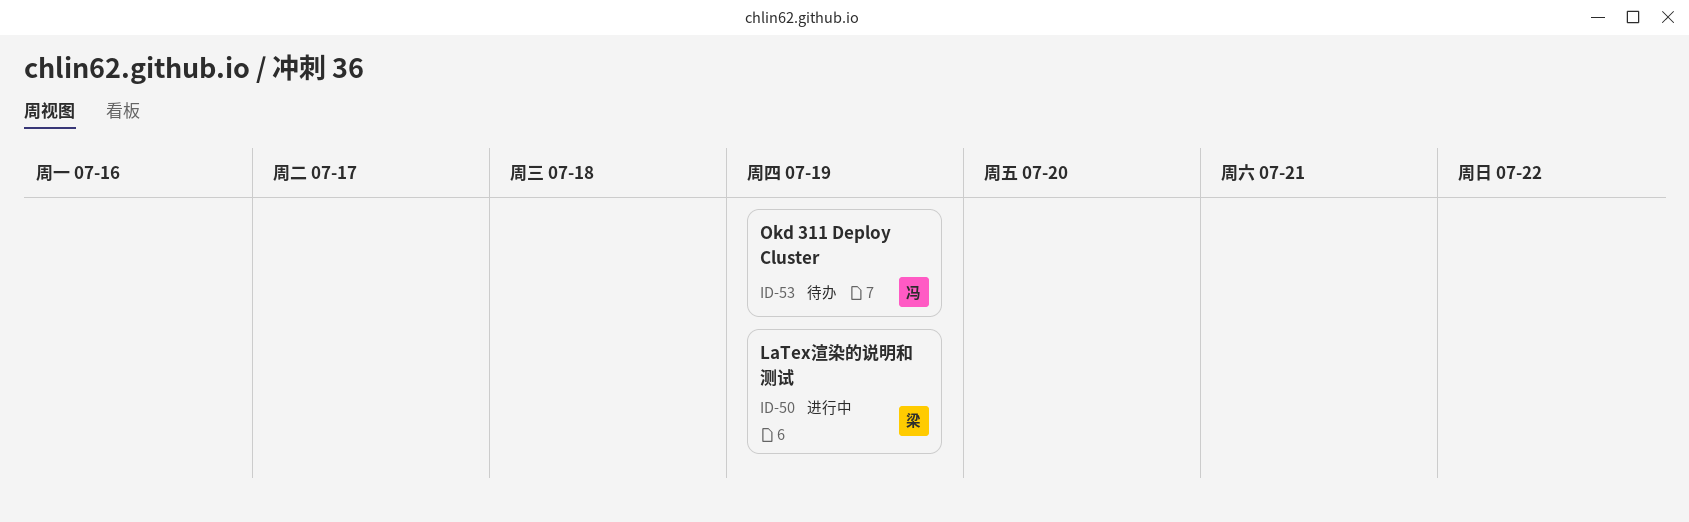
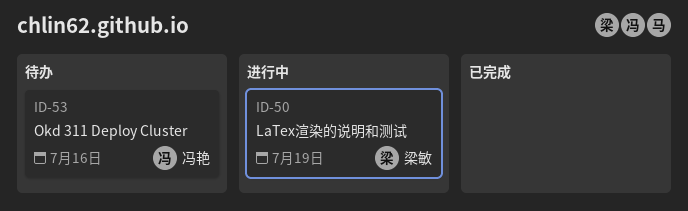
ID-53, due: Jul 19 -> Jul 16

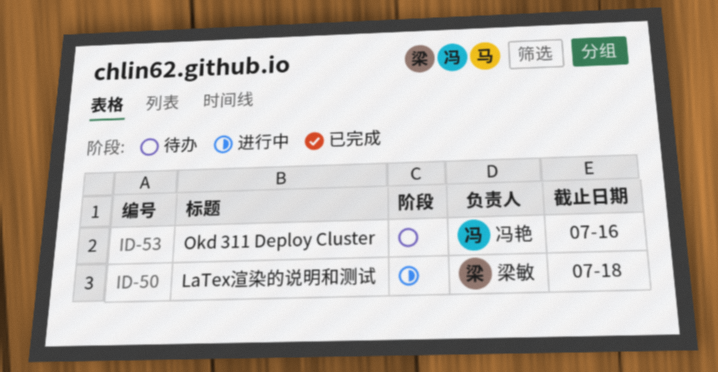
ID-50, due: Jul 19 -> Jul 18

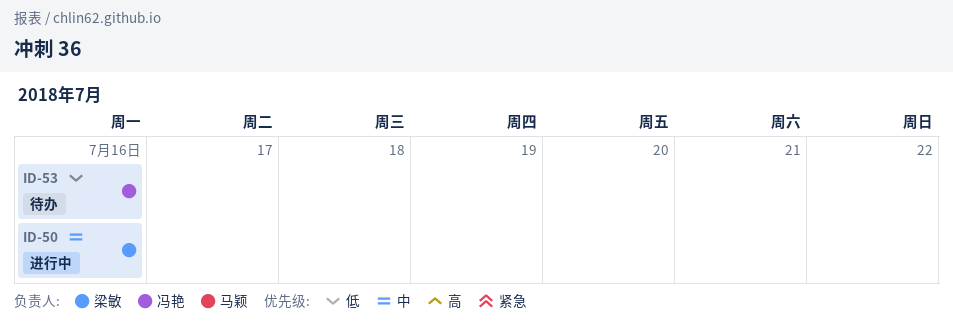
ID-50, due: Jul 18 -> Jul 16

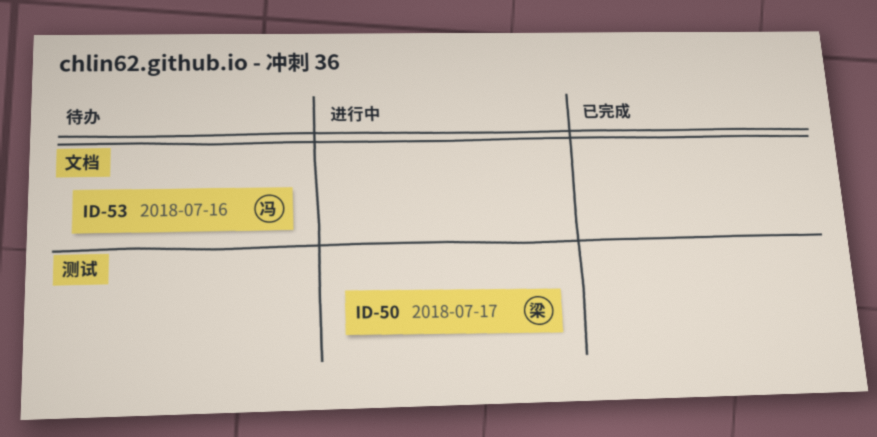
ID-50, due: Jul 16 -> Jul 17

